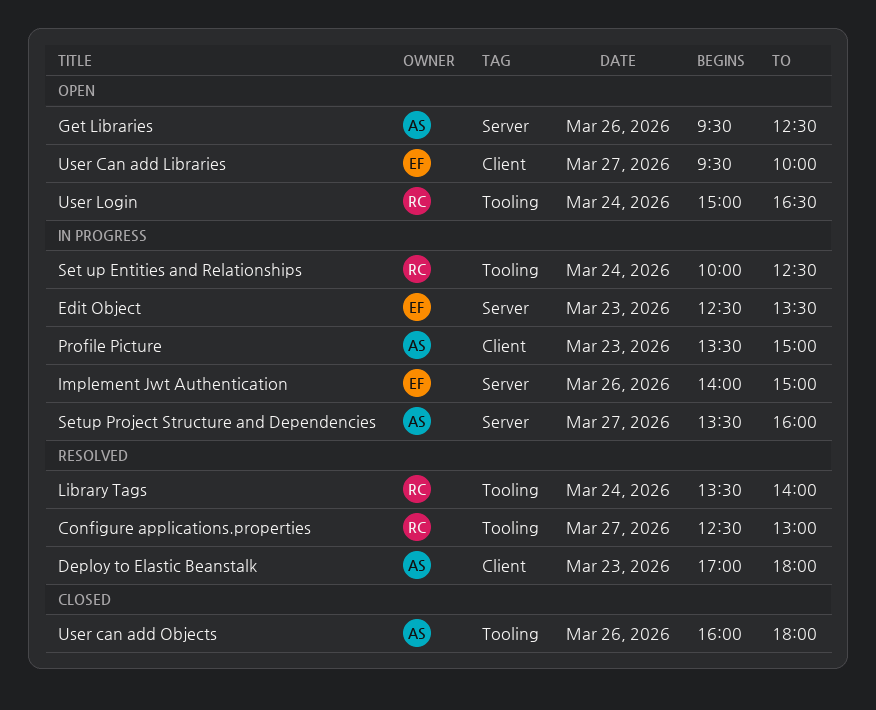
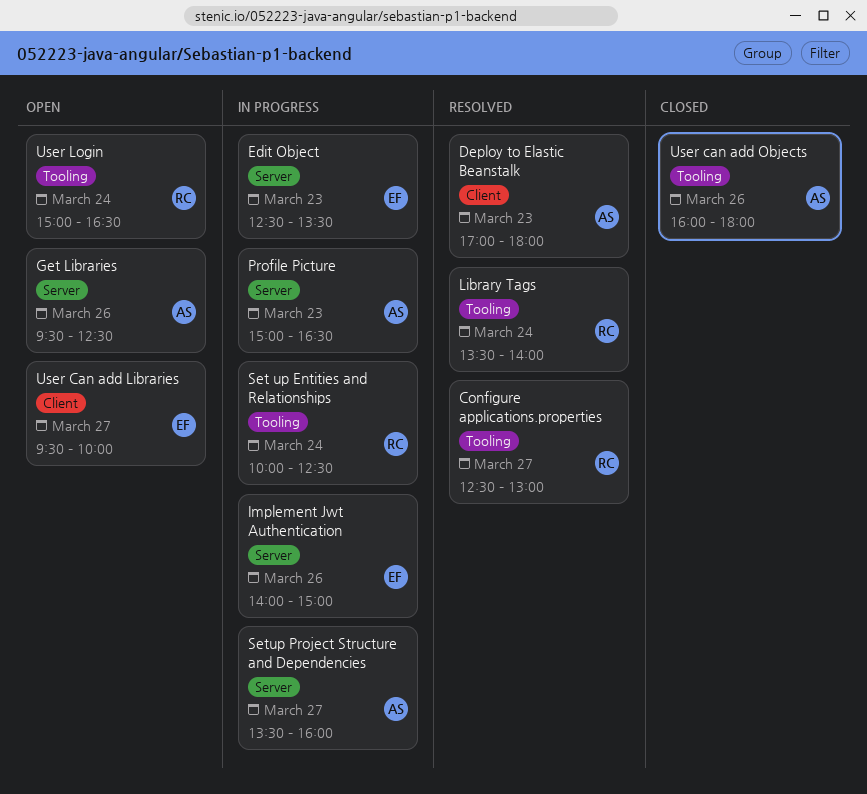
Profile Picture, label: Client -> Server
Profile Picture, begins: 13:30 -> 15:00
Profile Picture, ends: 15:00 -> 16:30

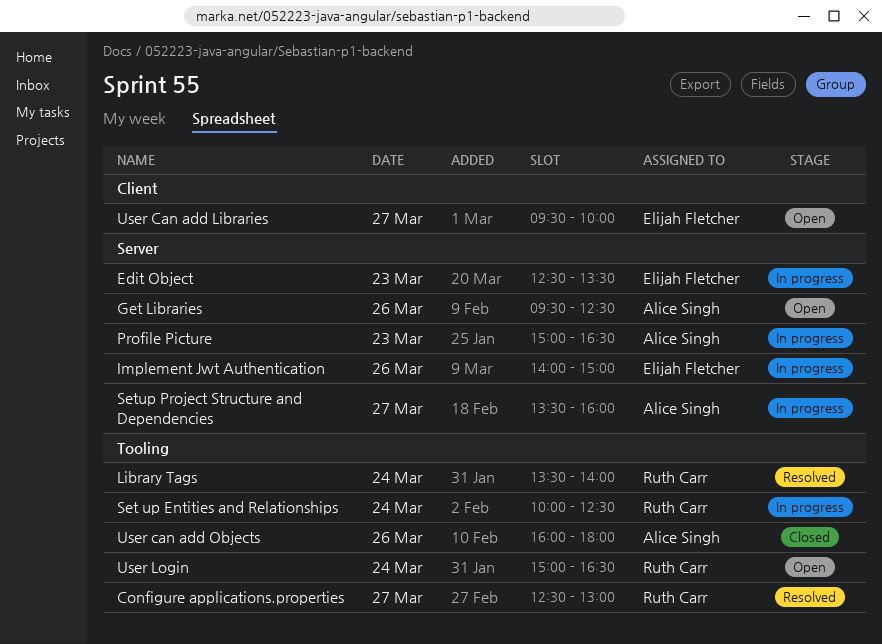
Deploy to Elastic Beanstalk: present -> none

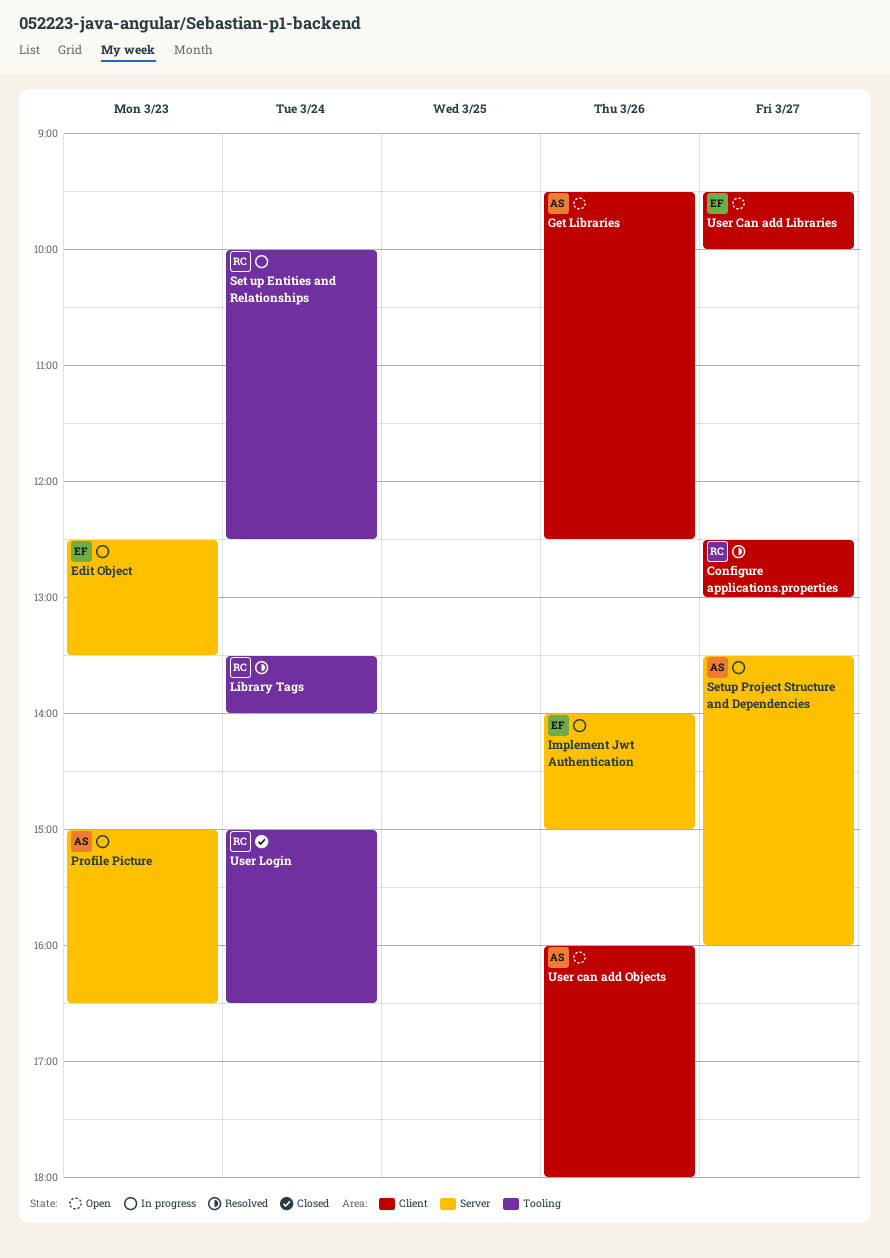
Configure applications.properties, label: Tooling -> Client
Get Libraries, label: Server -> Client
User can add Objects, status: Closed -> Open
User can add Objects, label: Tooling -> Client
User Login, status: Open -> Closed

